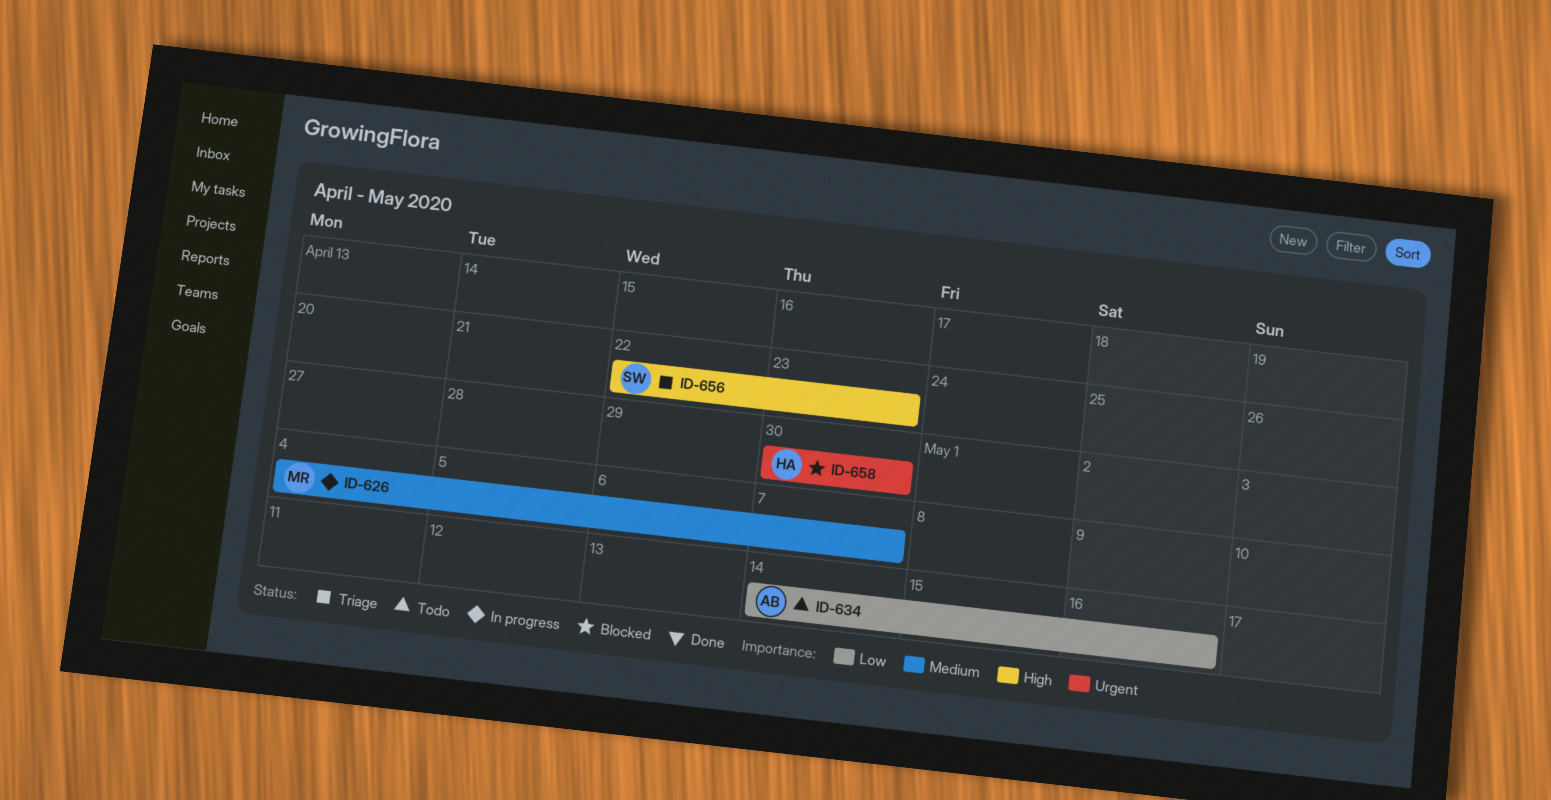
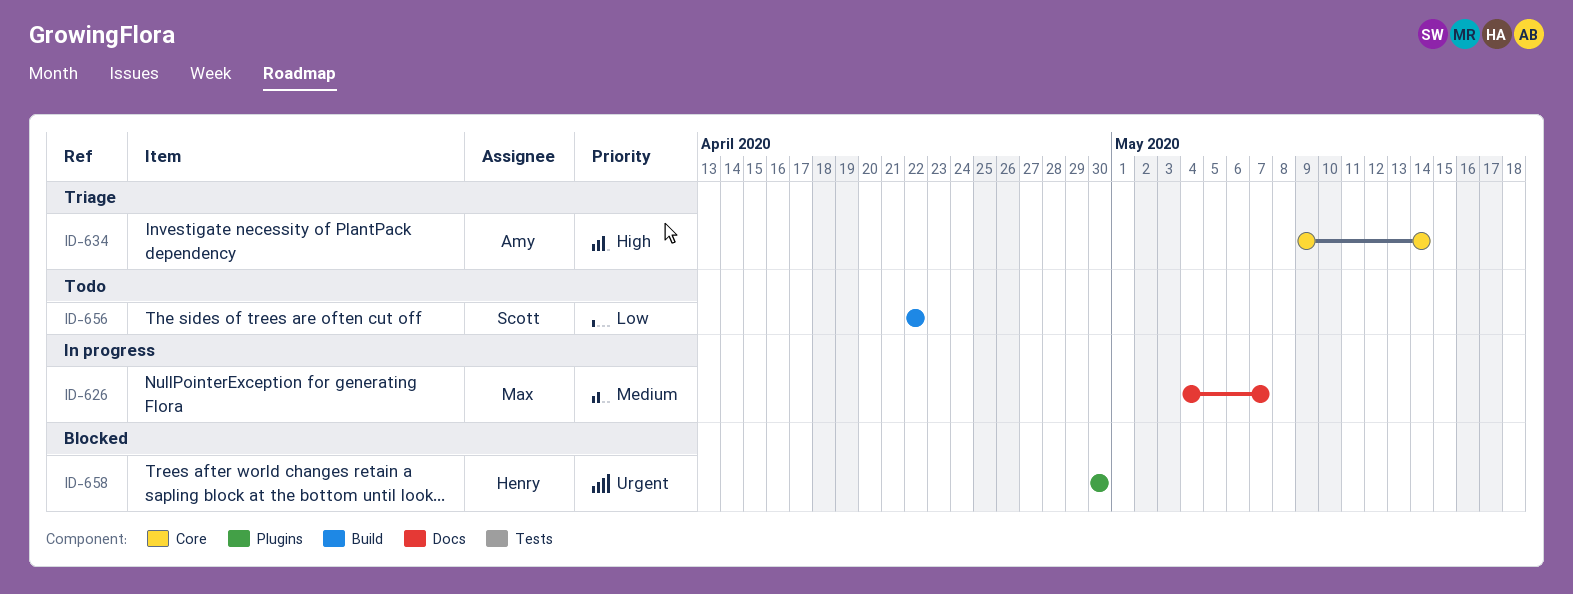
ID-634, status: Todo -> Triage
ID-634, priority: Low -> High
ID-634, start: May 14 -> May 9
ID-634, due: May 16 -> May 14
ID-656, status: Triage -> Todo
ID-656, priority: High -> Low
ID-656, due: Apr 23 -> Apr 22

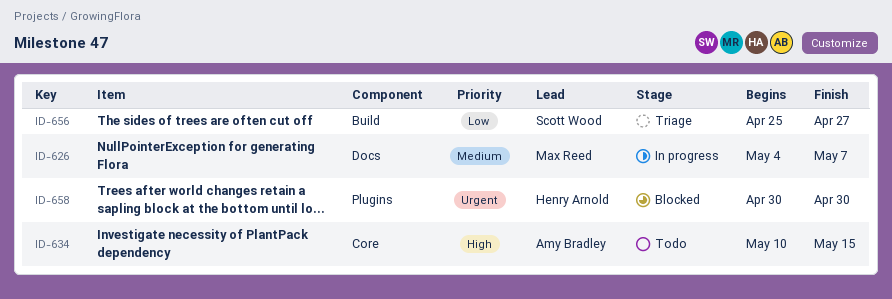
ID-634, status: Triage -> Todo
ID-634, start: May 9 -> May 10
ID-634, due: May 14 -> May 15
ID-656, status: Todo -> Triage
ID-656, start: Apr 22 -> Apr 25
ID-656, due: Apr 22 -> Apr 27

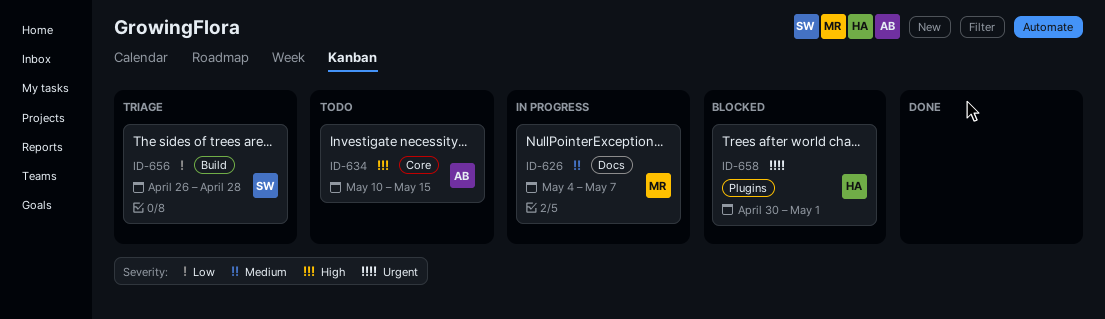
ID-656, start: Apr 25 -> Apr 26
ID-656, due: Apr 27 -> Apr 28
ID-658, due: Apr 30 -> May 1

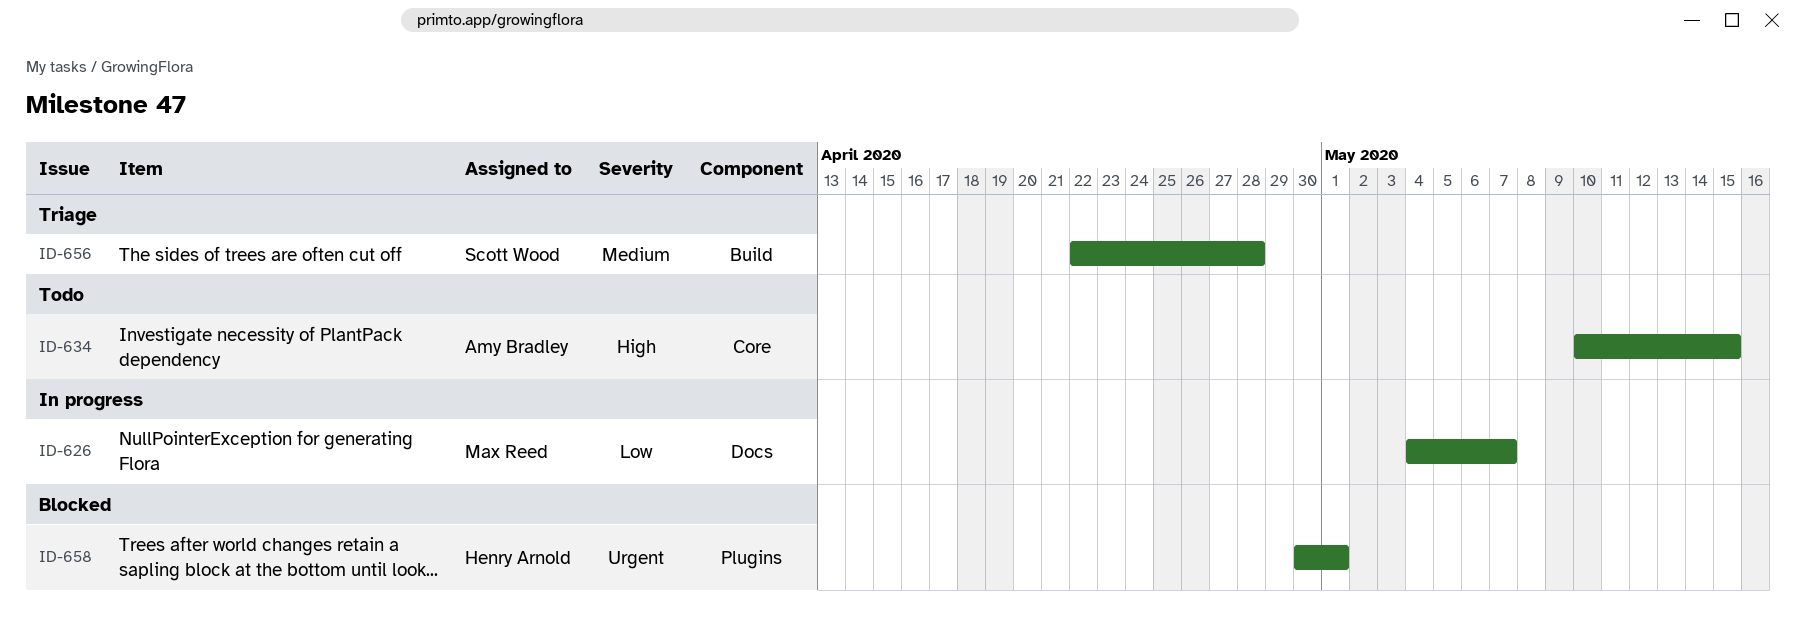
ID-626, priority: Medium -> Low
ID-656, priority: Low -> Medium
ID-656, start: Apr 26 -> Apr 22

